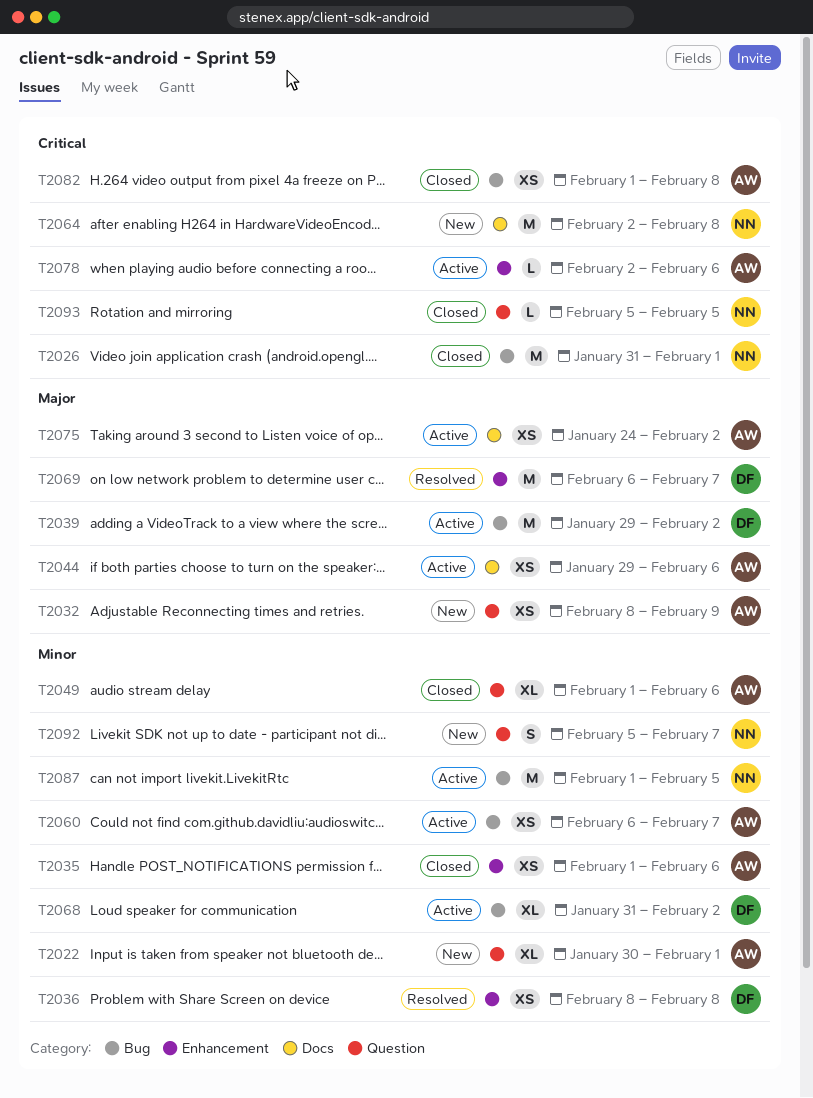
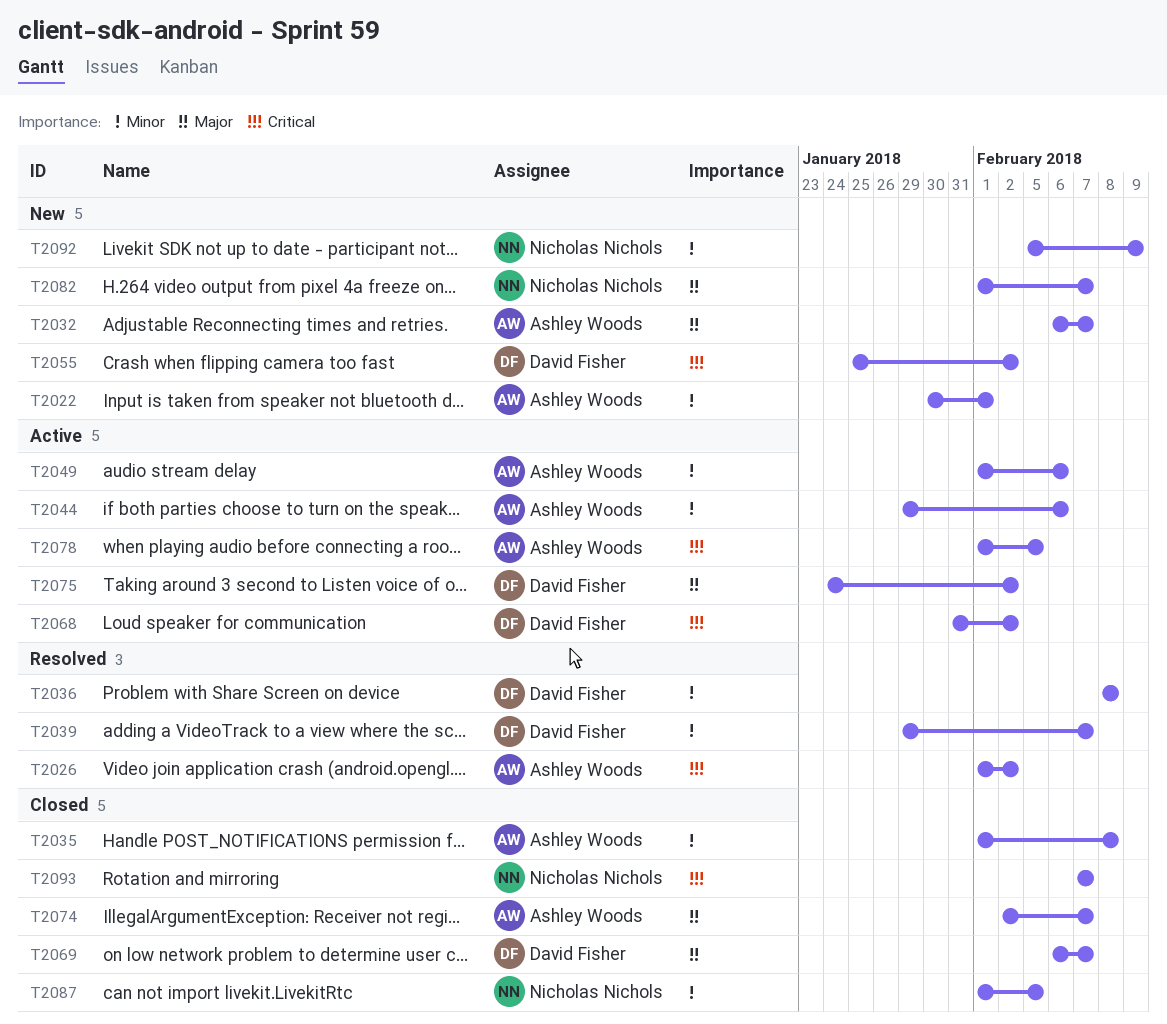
T2026, status: Closed -> Resolved
T2026, owner: Nicholas Nichols -> Ashley Woods
T2026, start: Jan 31 -> Feb 1
T2026, due: Feb 1 -> Feb 2
T2032, start: Feb 8 -> Feb 6
T2032, due: Feb 9 -> Feb 7
T2035, due: Feb 6 -> Feb 8
T2039, status: Active -> Resolved
T2039, priority: Major -> Minor
T2039, due: Feb 2 -> Feb 7
T2044, priority: Major -> Minor
T2049, status: Closed -> Active
T2055: none -> present
T2060: present -> none
T2064: present -> none
T2068, priority: Minor -> Critical
T2069, status: Resolved -> Closed
T2074: none -> present
T2075, owner: Ashley Woods -> David Fisher
T2078, start: Feb 2 -> Feb 1
T2078, due: Feb 6 -> Feb 5
T2082, status: Closed -> New
T2082, owner: Ashley Woods -> Nicholas Nichols
T2082, priority: Critical -> Major
T2082, due: Feb 8 -> Feb 7
T2087, status: Active -> Closed
T2092, due: Feb 7 -> Feb 9
T2093, start: Feb 5 -> Feb 7
T2093, due: Feb 5 -> Feb 7

